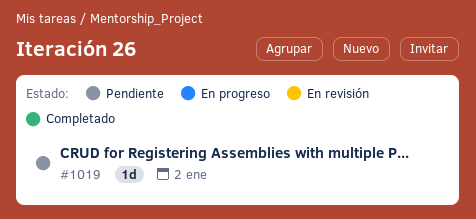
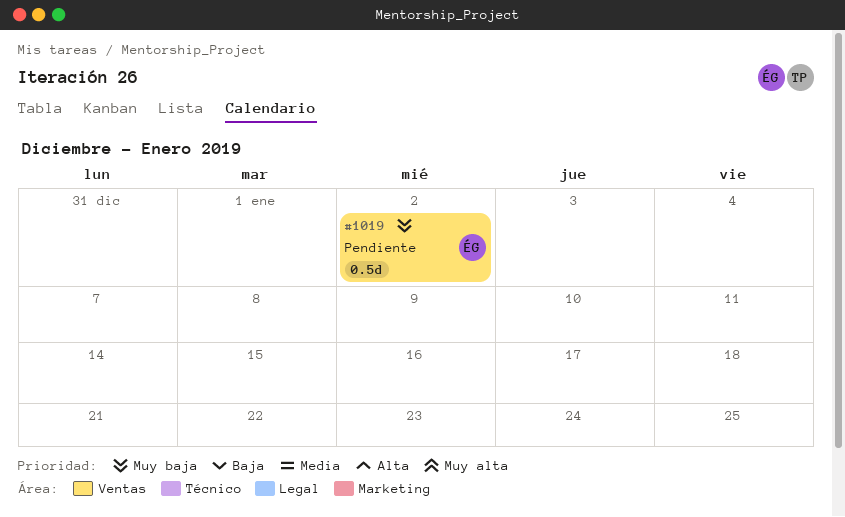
#1019, estimate: 1d -> 0.5d

